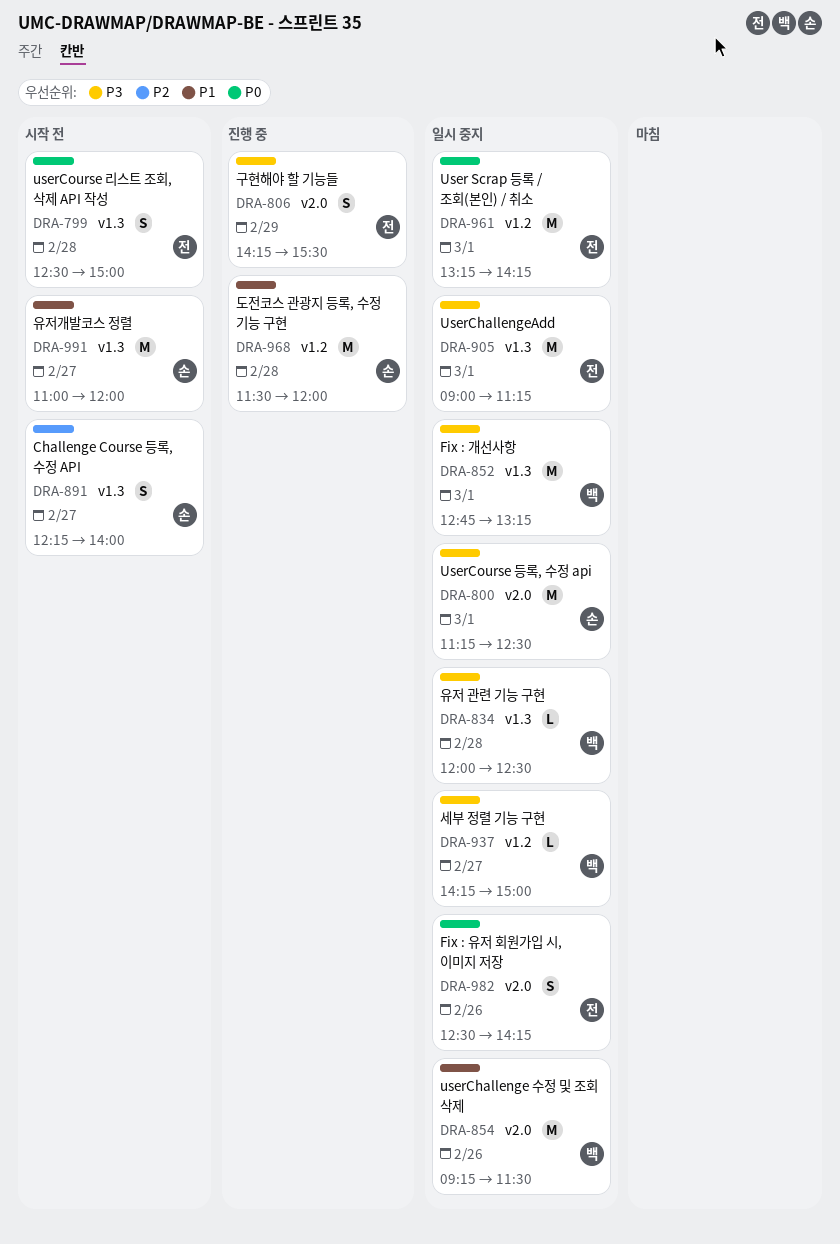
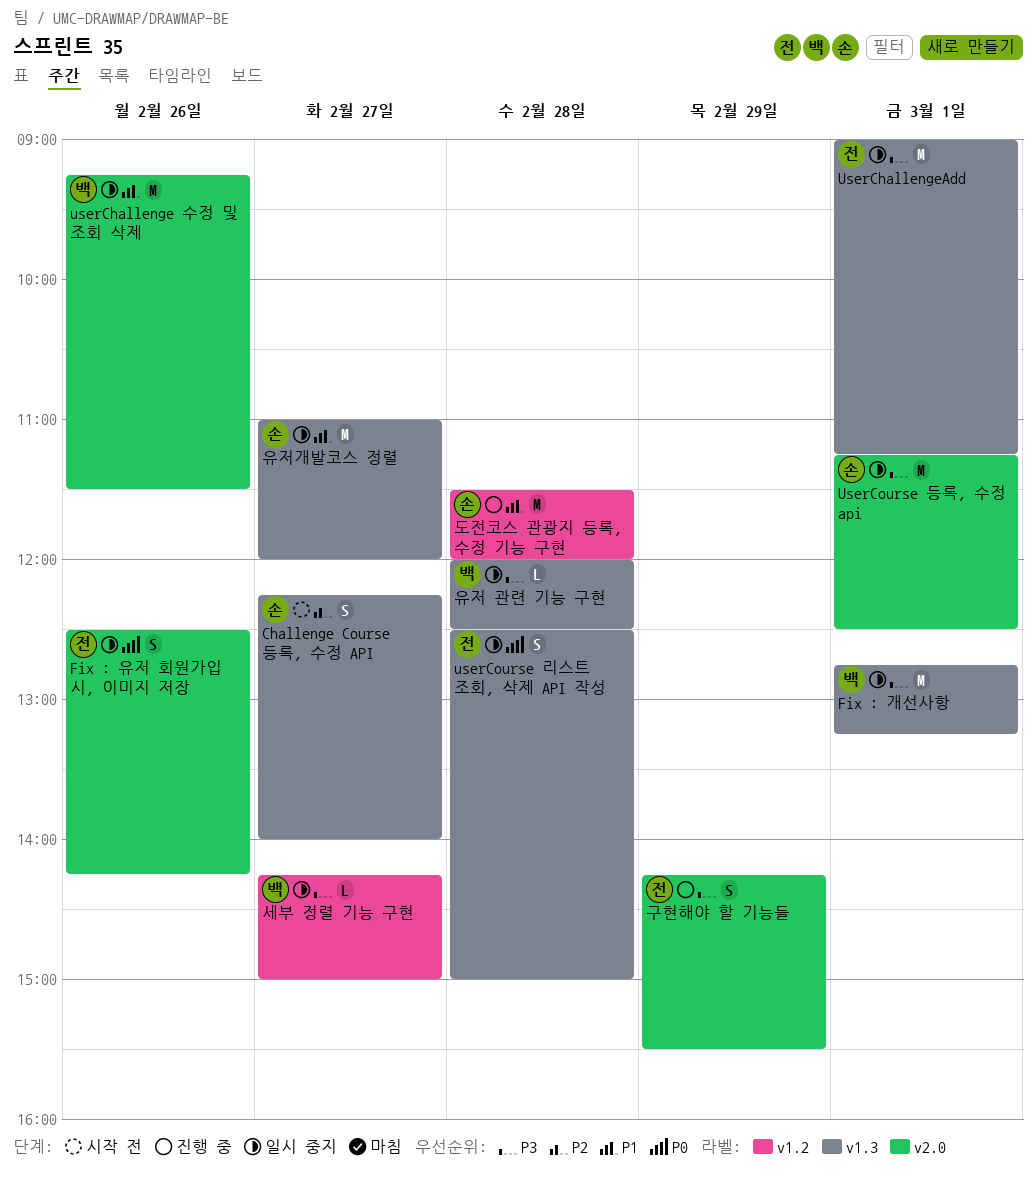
User Scrap 등록 / 조회(본인) / 취소: present -> none
userCourse 리스트 조회, 삭제 API 작성, status: 시작 전 -> 일시 중지
유저개발코스 정렬, status: 시작 전 -> 일시 중지

